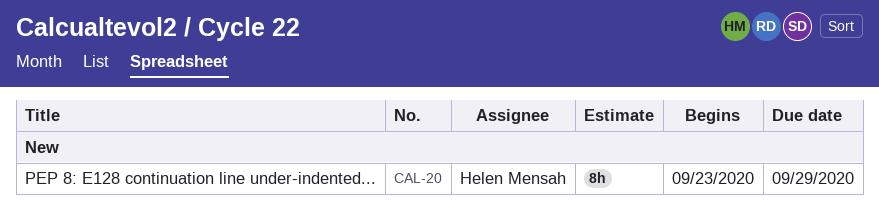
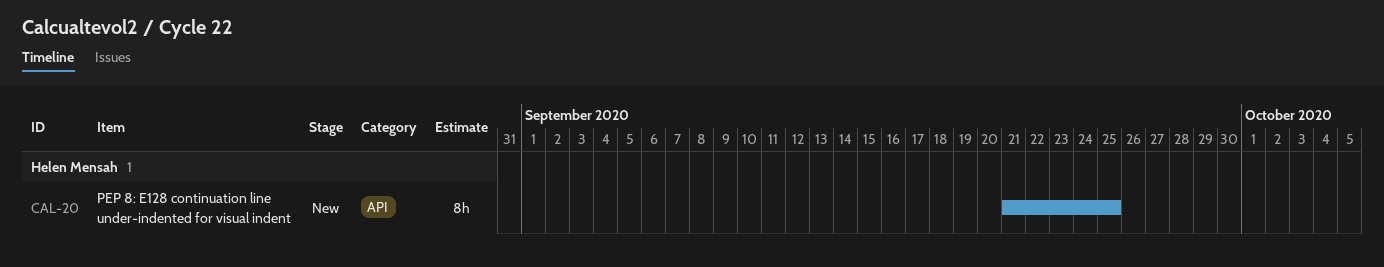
CAL-20, start: Sep 23 -> Sep 21
CAL-20, due: Sep 29 -> Sep 25

